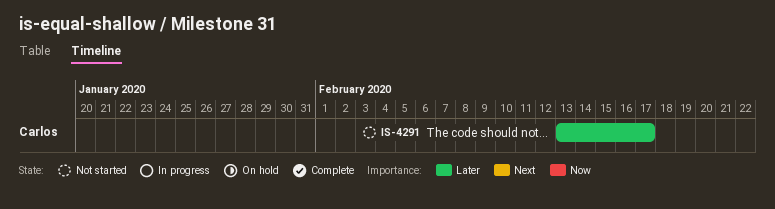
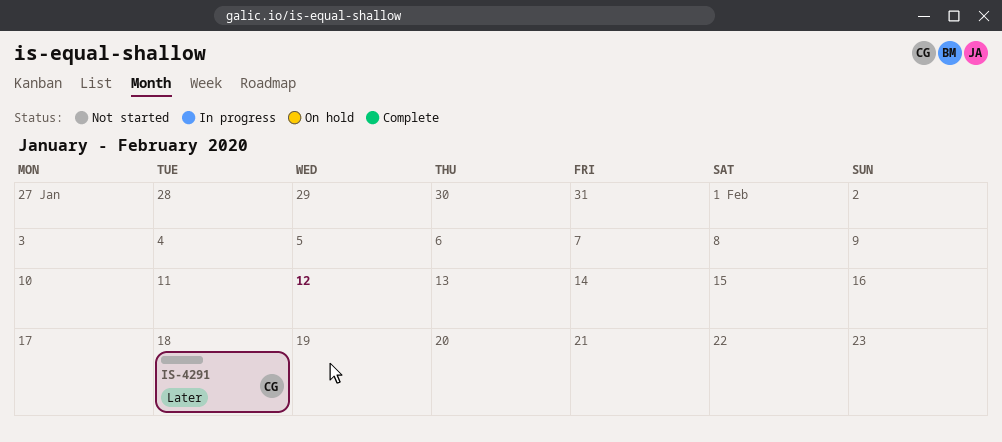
IS-4291, due: Feb 17 -> Feb 18

